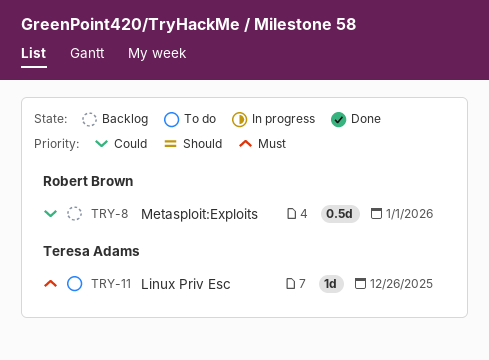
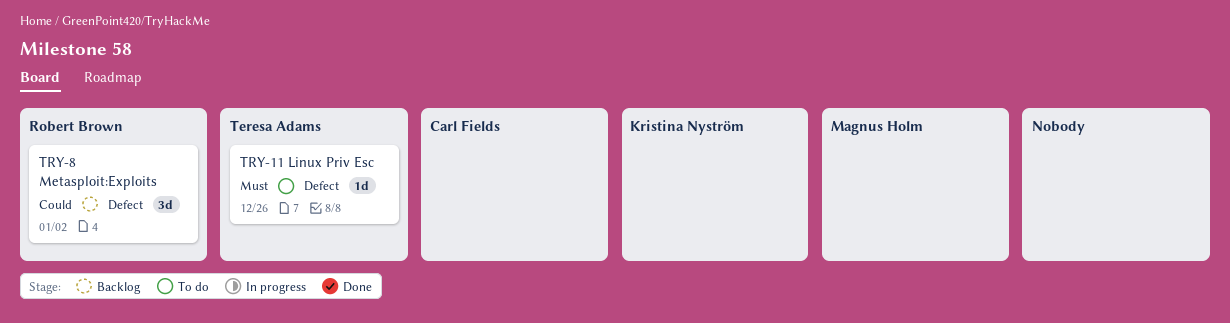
TRY-8, estimate: 0.5d -> 3d
TRY-8, due: Jan 1 -> Jan 2

